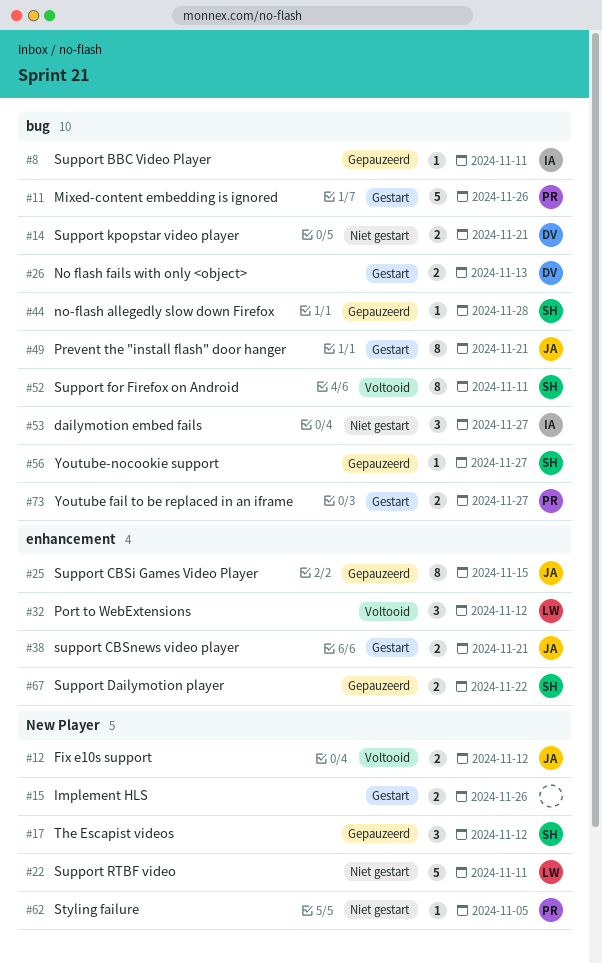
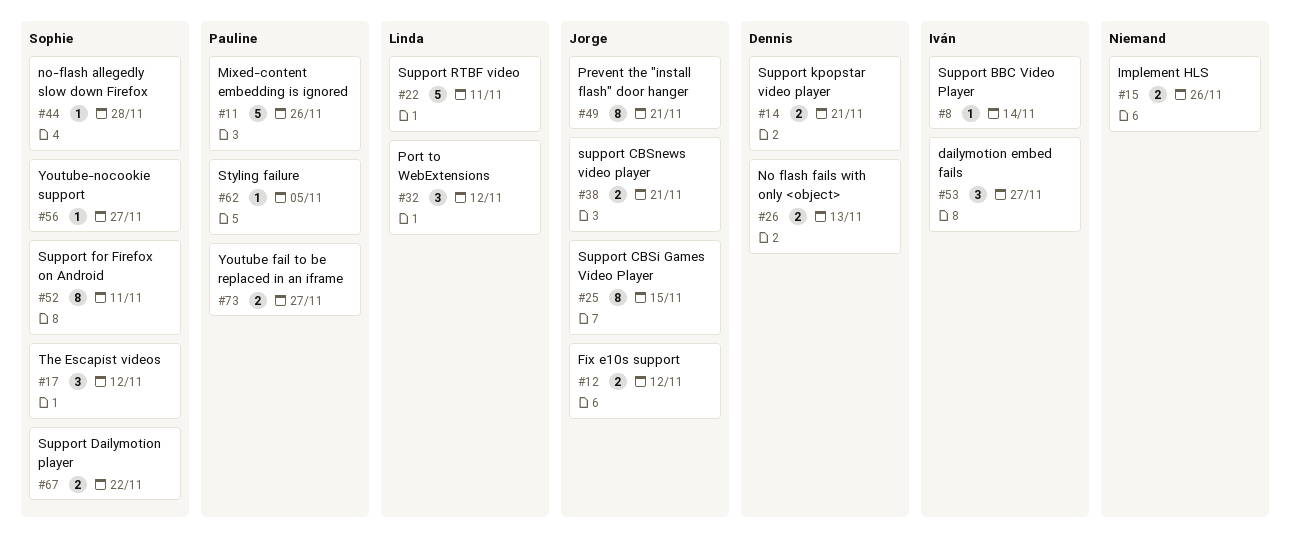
#8, due: Nov 11 -> Nov 14

